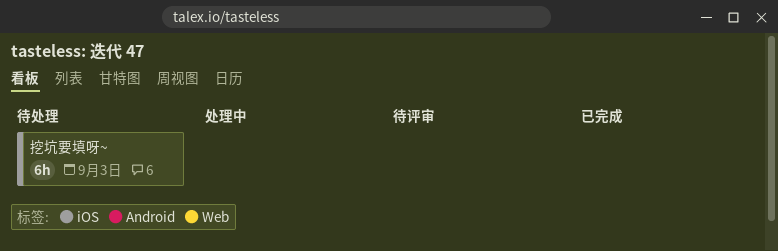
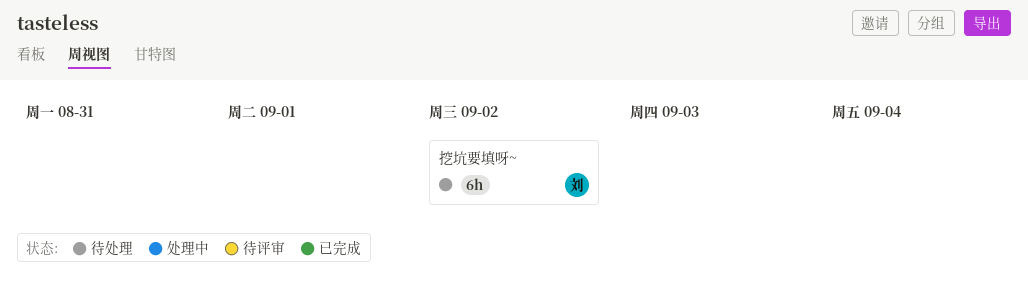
挖坑要填呀~, due: Sep 3 -> Sep 2

